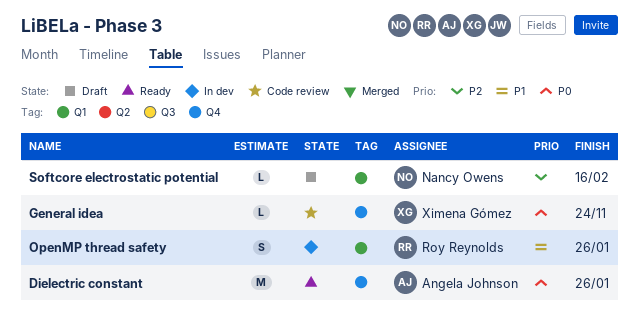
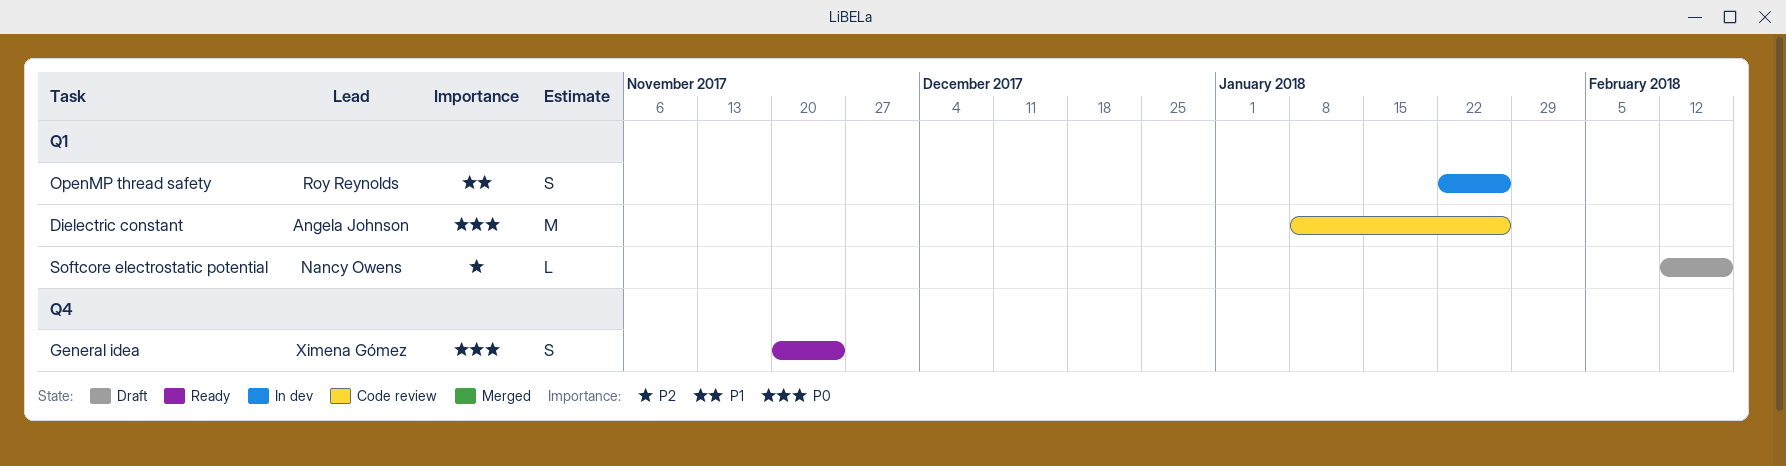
Dielectric constant, status: Ready -> Code review
Dielectric constant, label: Q4 -> Q1
General idea, status: Code review -> Ready
General idea, estimate: L -> S

